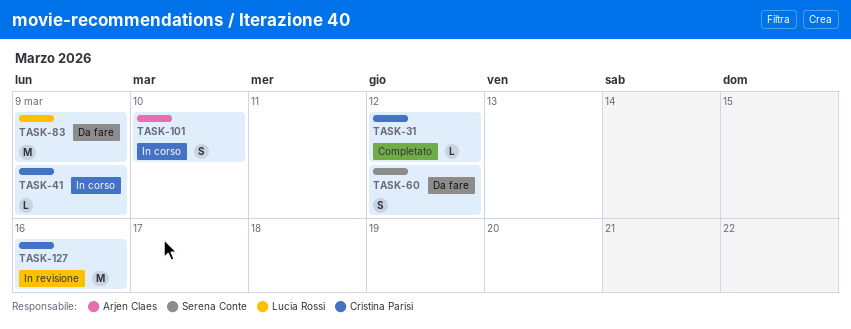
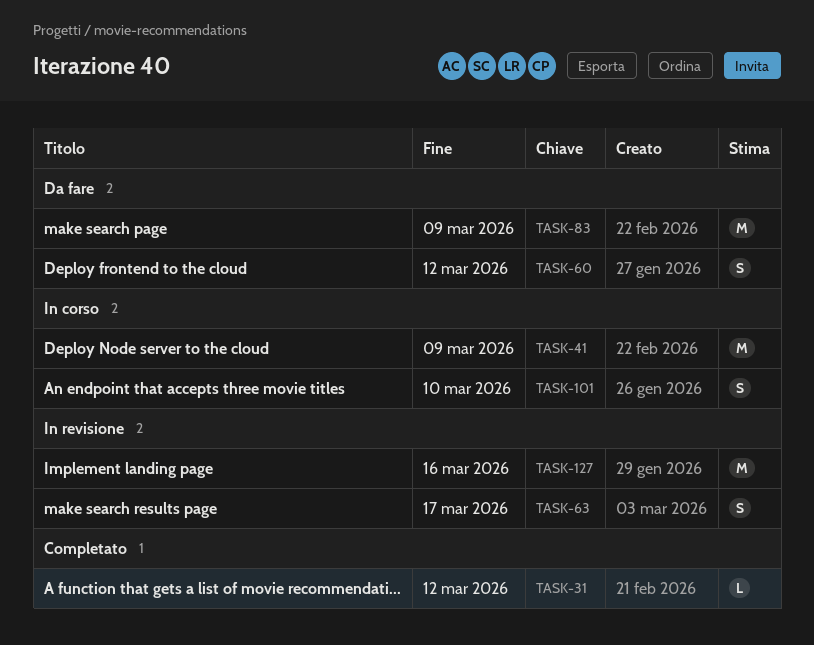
TASK-41, estimate: L -> M
TASK-63: none -> present

